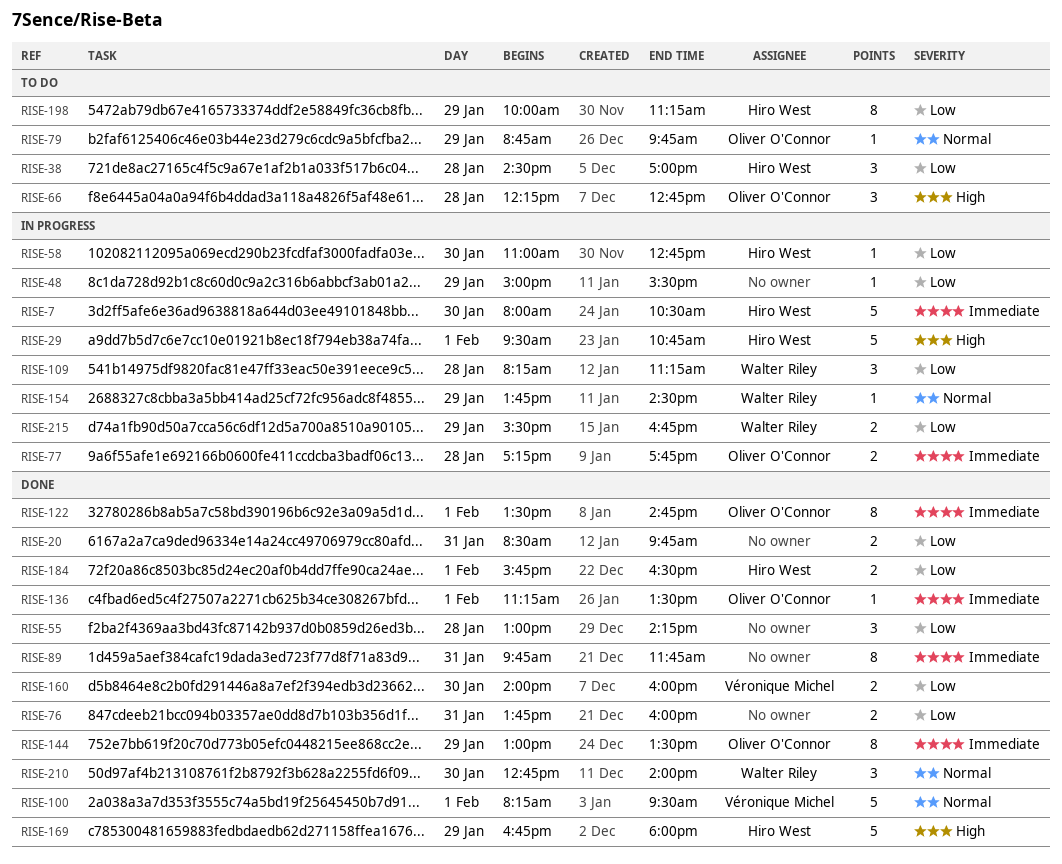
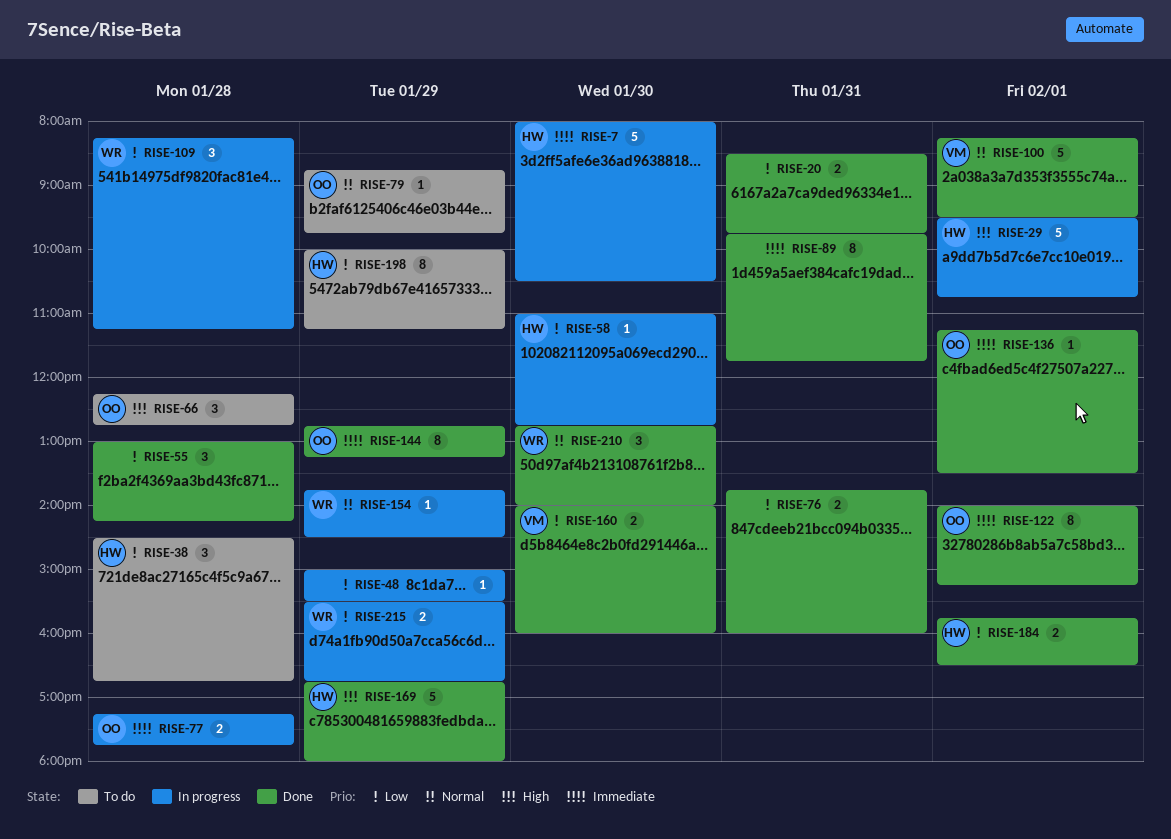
RISE-38, ends: 17:00 -> 16:45
RISE-122, begins: 13:30 -> 14:00
RISE-122, ends: 14:45 -> 15:15
RISE-144, begins: 13:00 -> 12:45
RISE-144, ends: 13:30 -> 13:15

